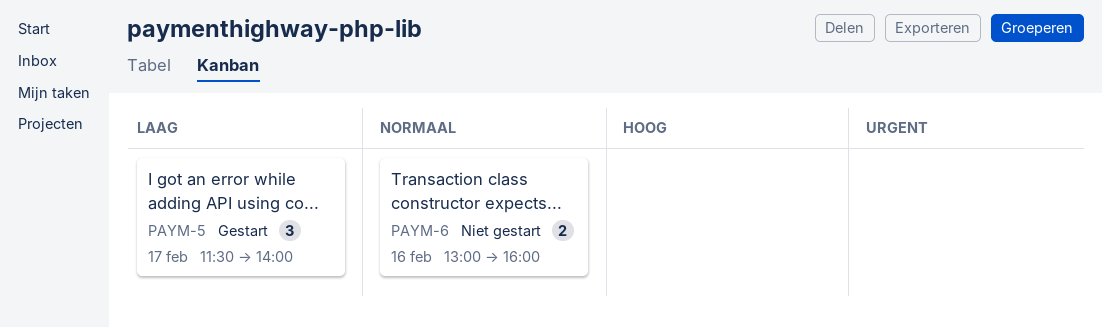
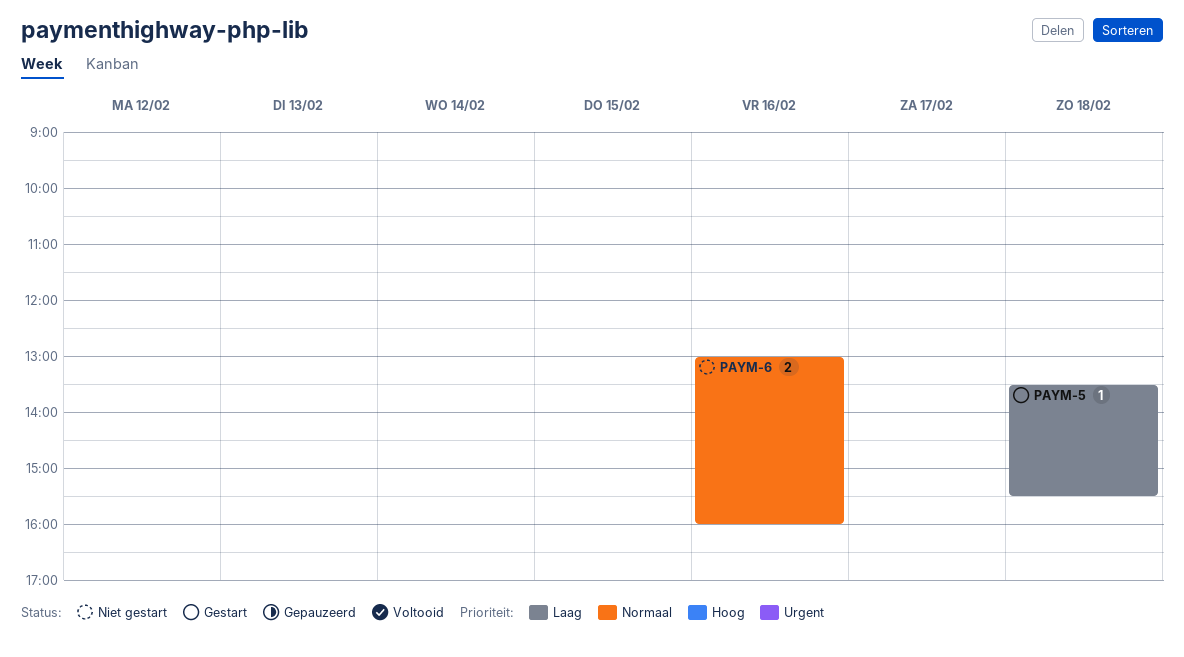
PAYM-5, estimate: 3 -> 1
PAYM-5, day: Feb 17 -> Feb 18
PAYM-5, begins: 11:30 -> 13:30
PAYM-5, ends: 14:00 -> 15:30

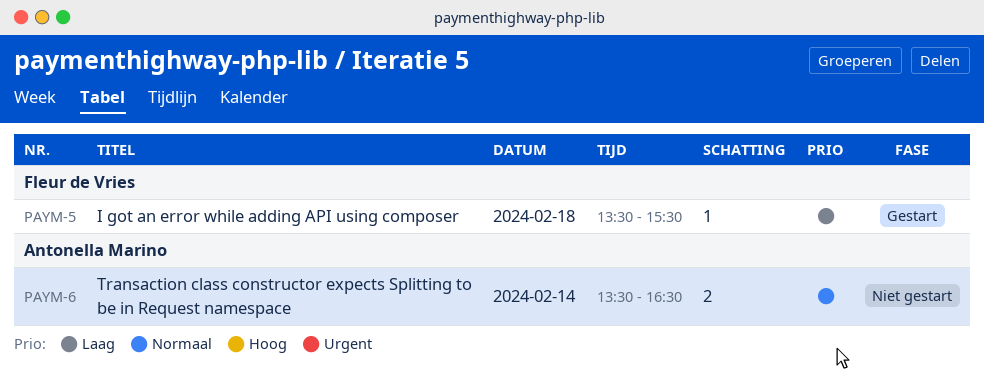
PAYM-6, day: Feb 16 -> Feb 14
PAYM-6, begins: 13:00 -> 13:30
PAYM-6, ends: 16:00 -> 16:30

